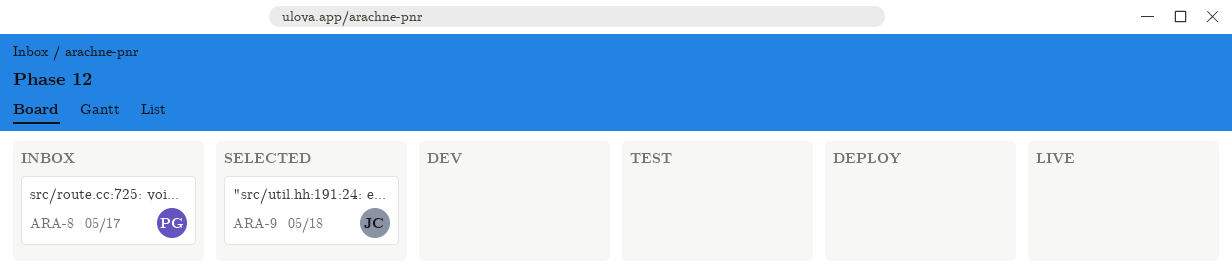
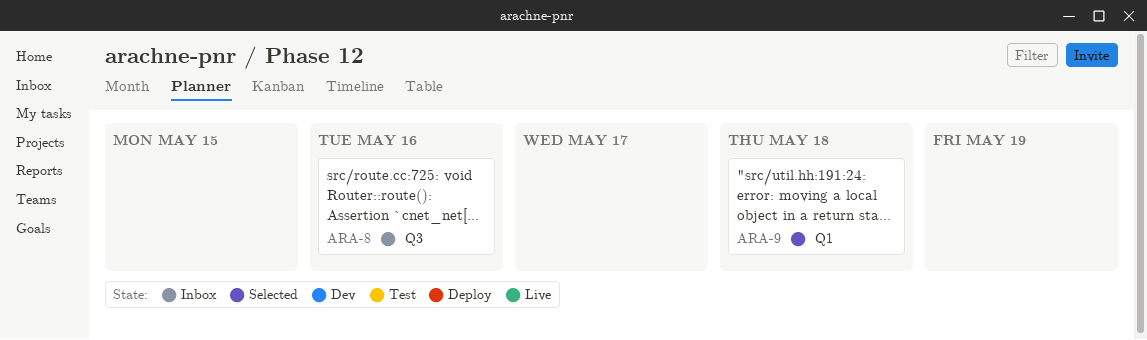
ARA-8, due: May 17 -> May 16

